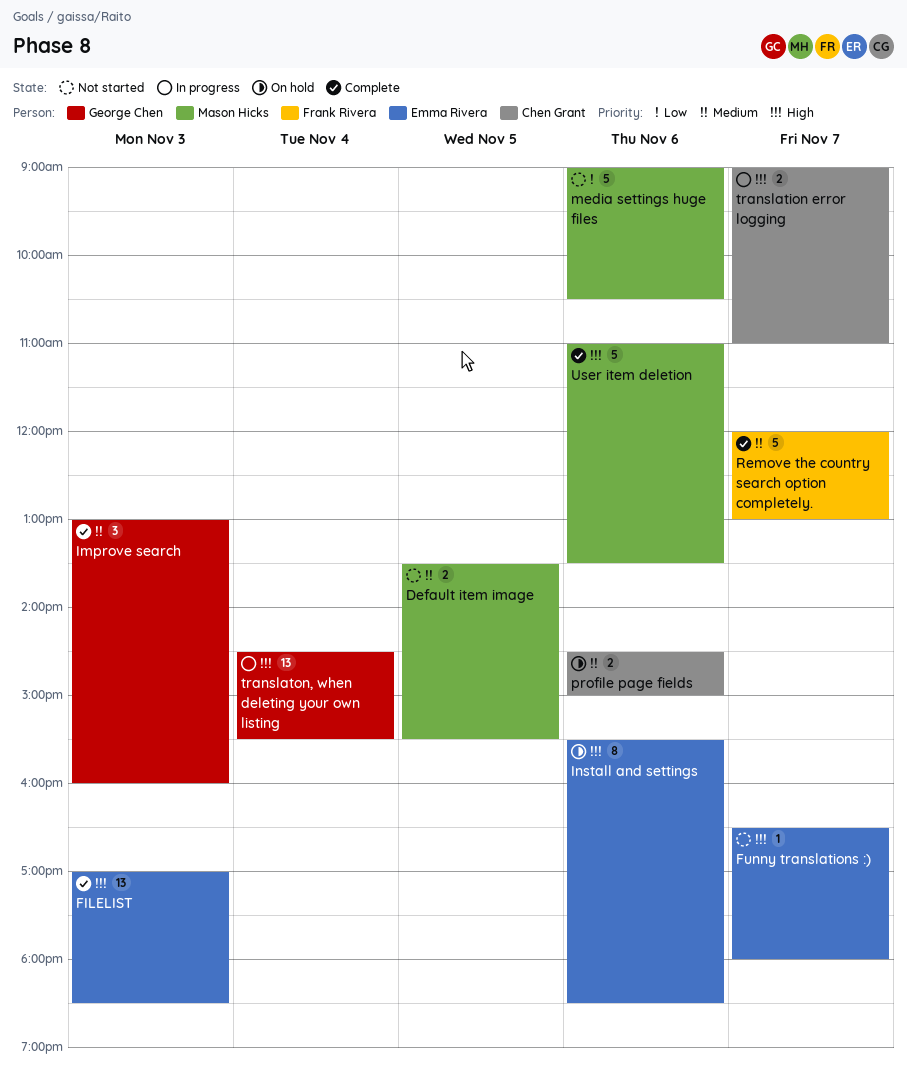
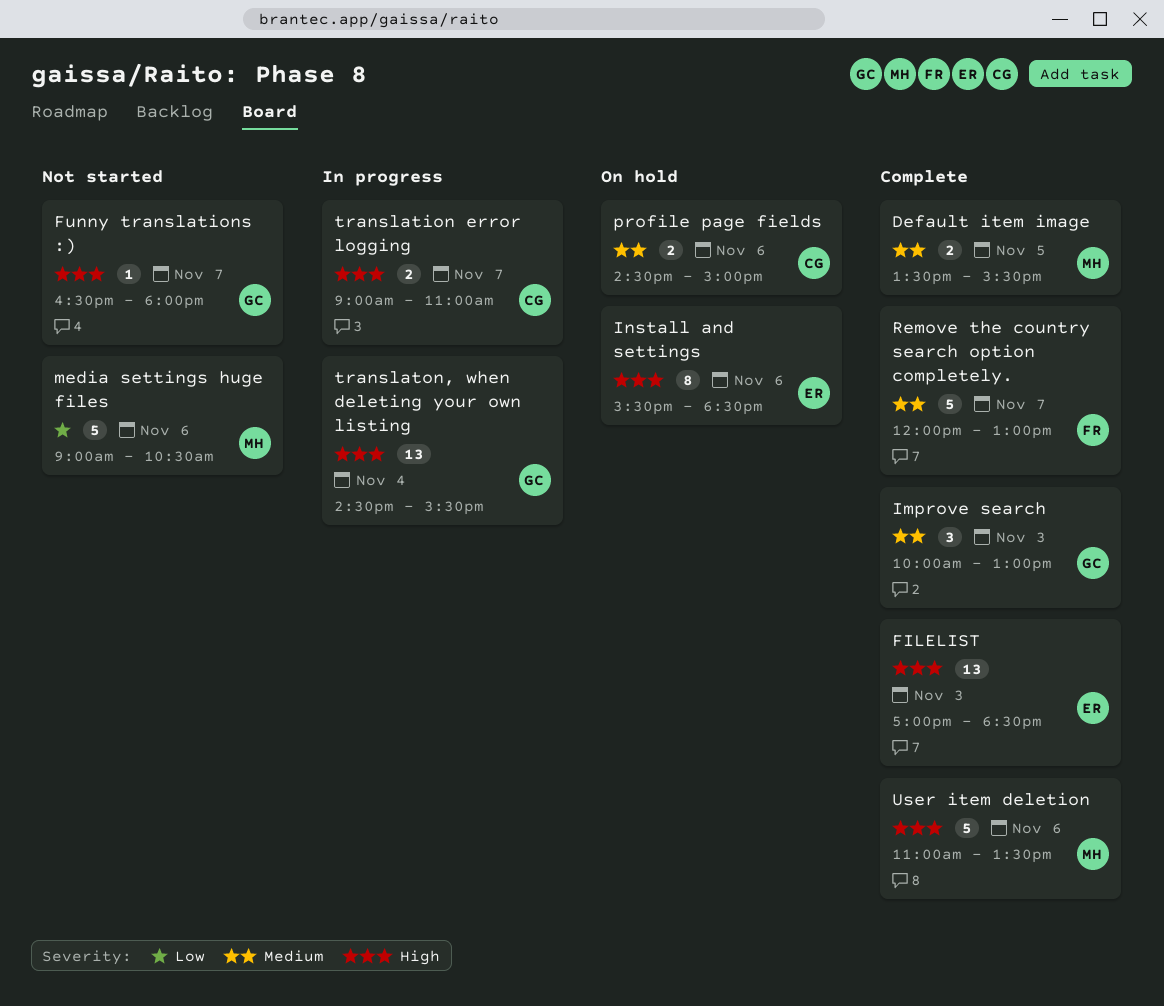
Default item image, status: Not started -> Complete
Funny translations :), owner: Emma Rivera -> George Chen
Improve search, begins: 13:00 -> 10:00
Improve search, ends: 16:00 -> 13:00

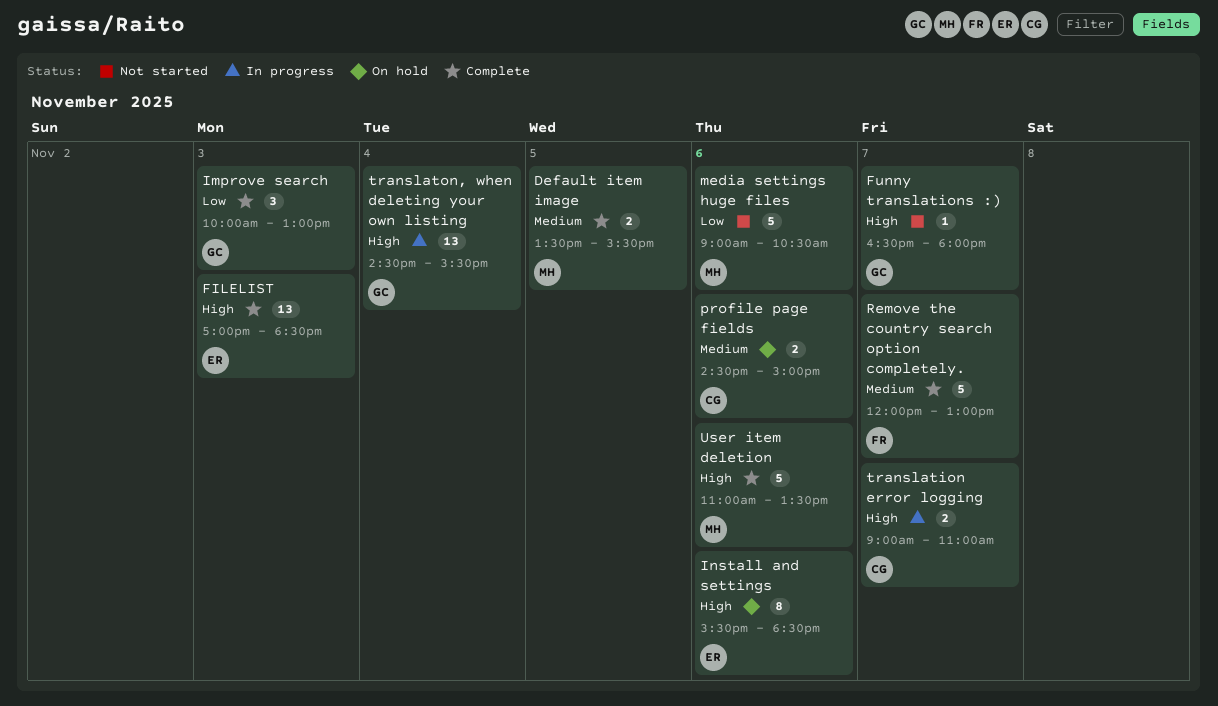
Improve search, priority: Medium -> Low

